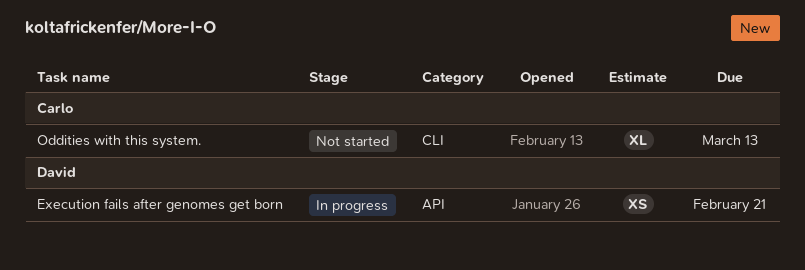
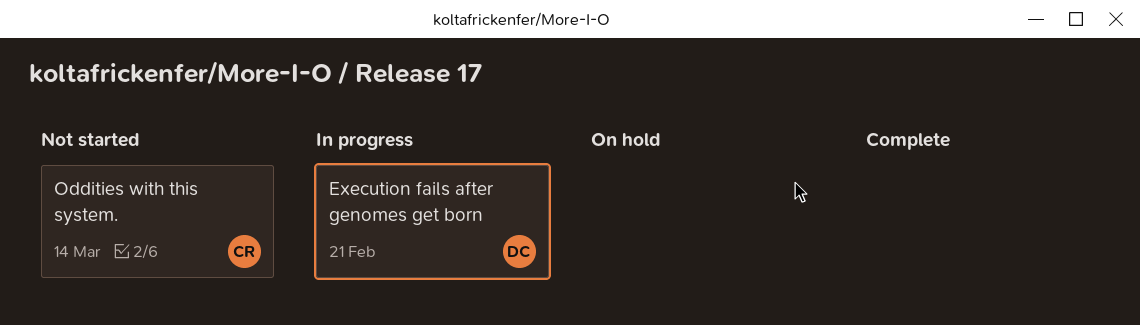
Oddities with this system., due: Mar 13 -> Mar 14

